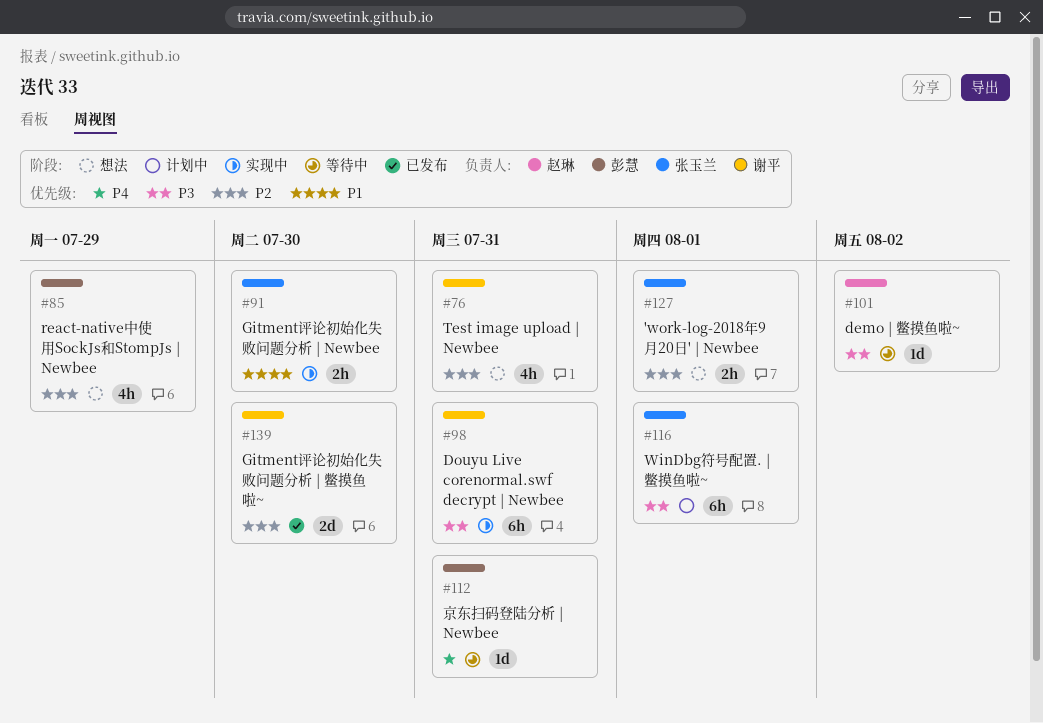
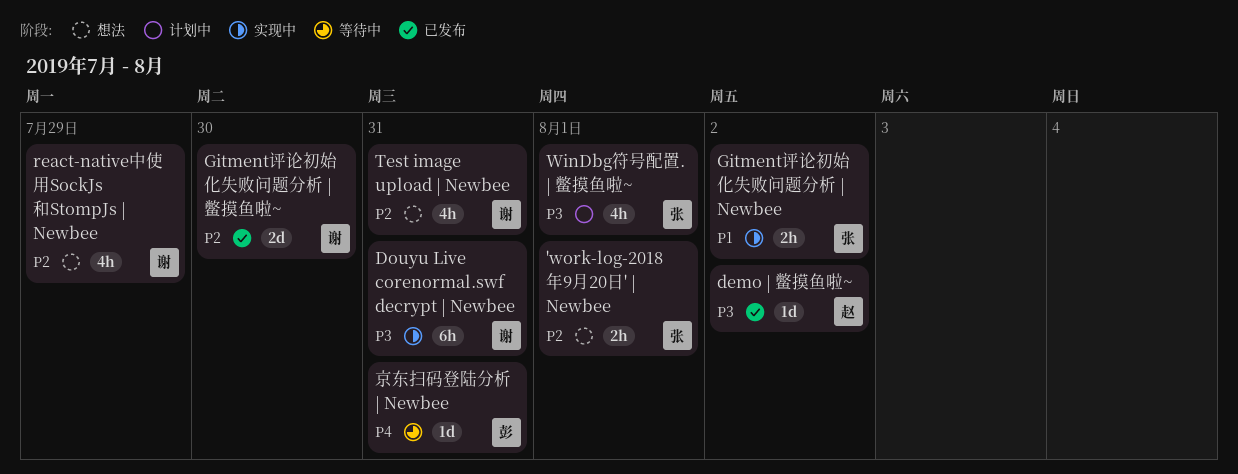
demo | 鳖摸鱼啦~, status: 等待中 -> 已发布
Gitment评论初始化失败问题分析 | Newbee, due: Jul 30 -> Aug 2
react-native中使用SockJs和StompJs | Newbee, owner: 彭慧 -> 谢平
WinDbg符号配置. | 鳖摸鱼啦~, estimate: 6h -> 4h

